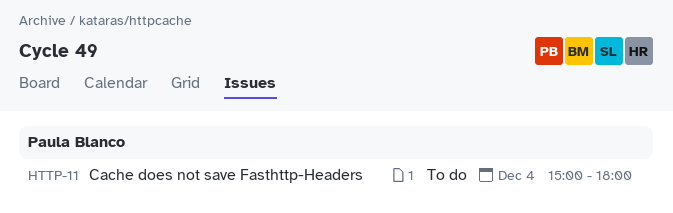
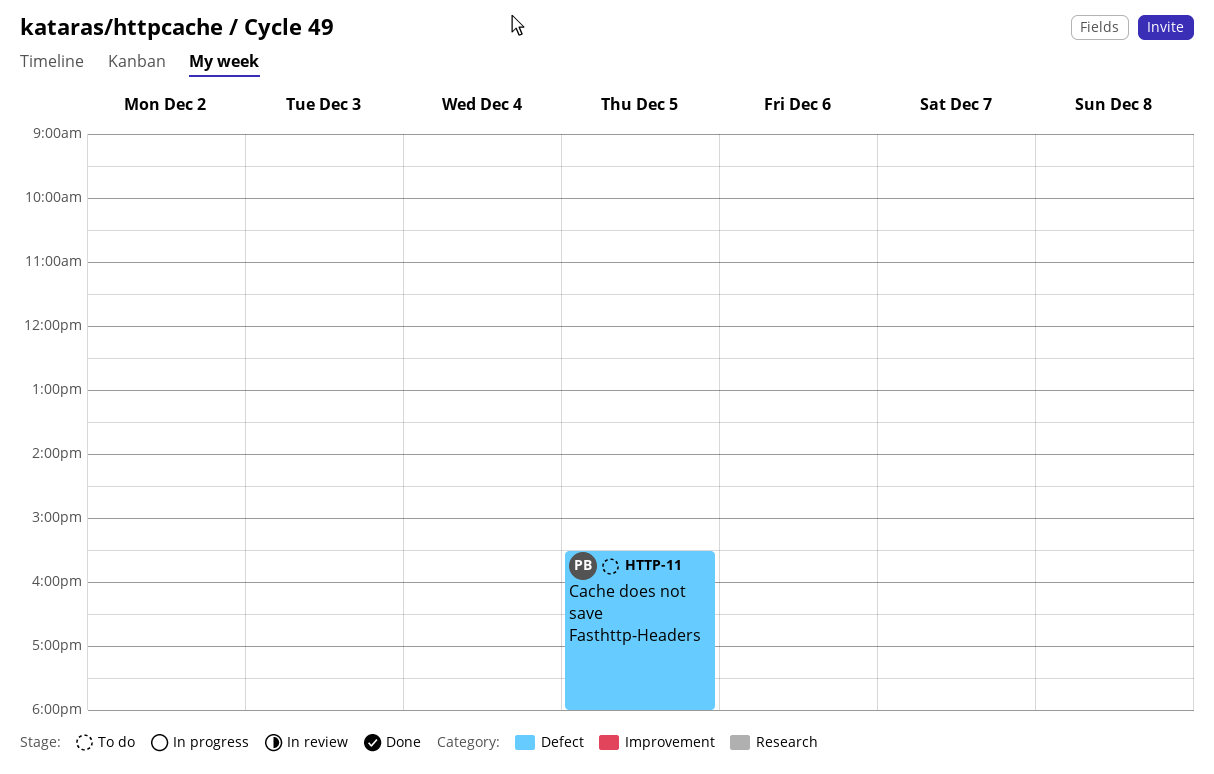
HTTP-11, day: Dec 4 -> Dec 5
HTTP-11, begins: 15:00 -> 15:30

